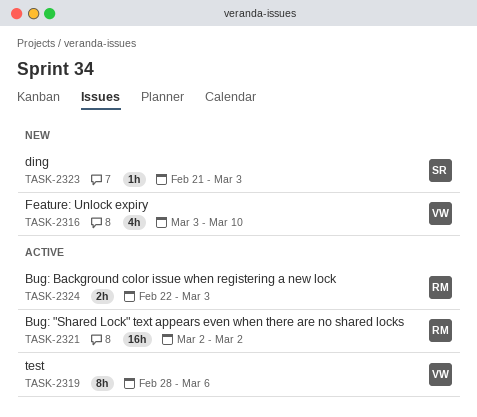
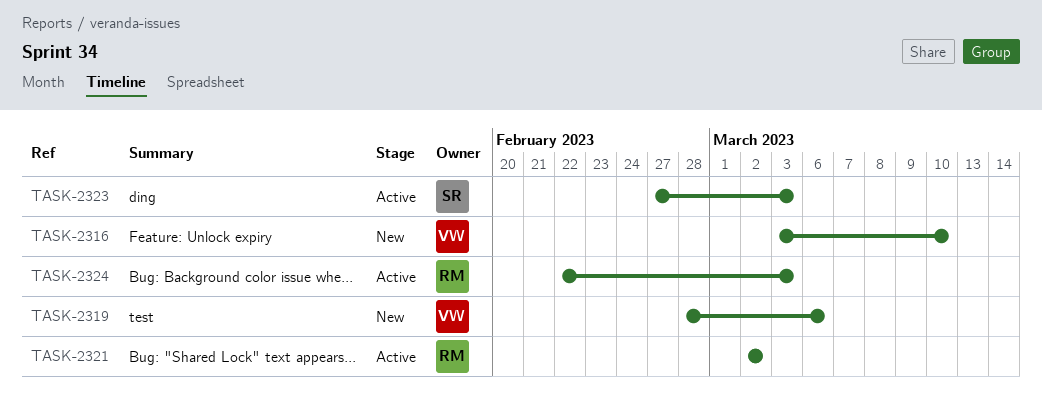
TASK-2319, status: Active -> New
TASK-2323, status: New -> Active
TASK-2323, start: Feb 21 -> Feb 27

